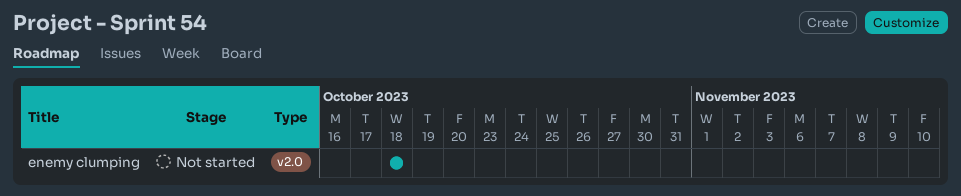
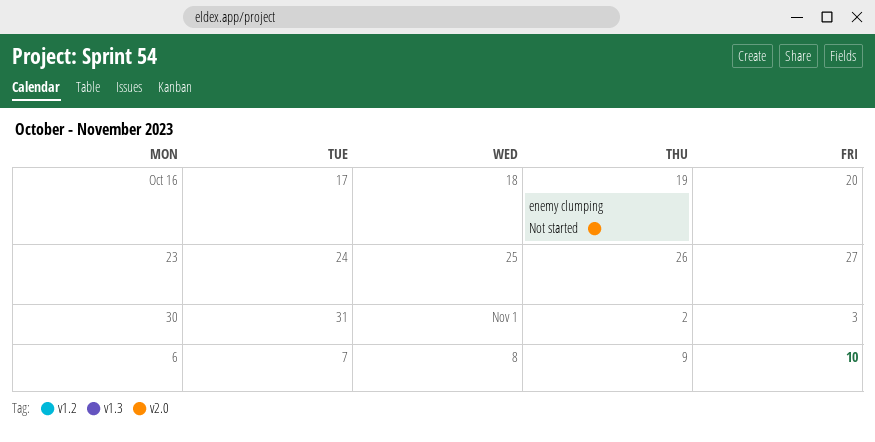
enemy clumping, due: Oct 18 -> Oct 19

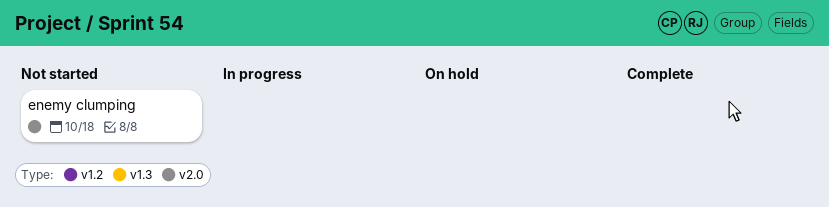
enemy clumping, due: Oct 19 -> Oct 18

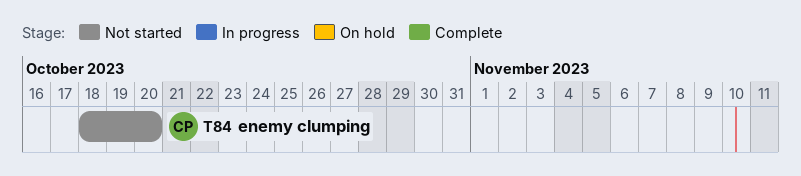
enemy clumping, due: Oct 18 -> Oct 20

